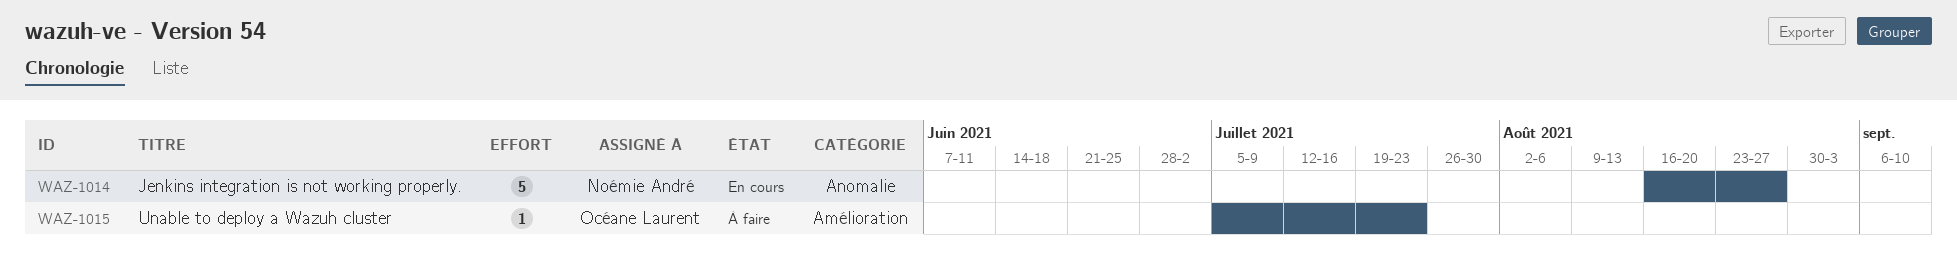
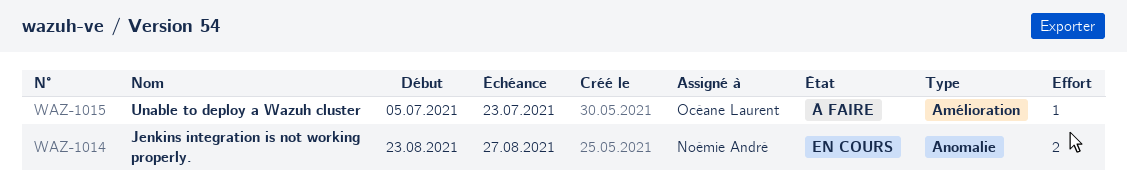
WAZ-1014, estimate: 5 -> 2
WAZ-1014, start: Aug 16 -> Aug 23

